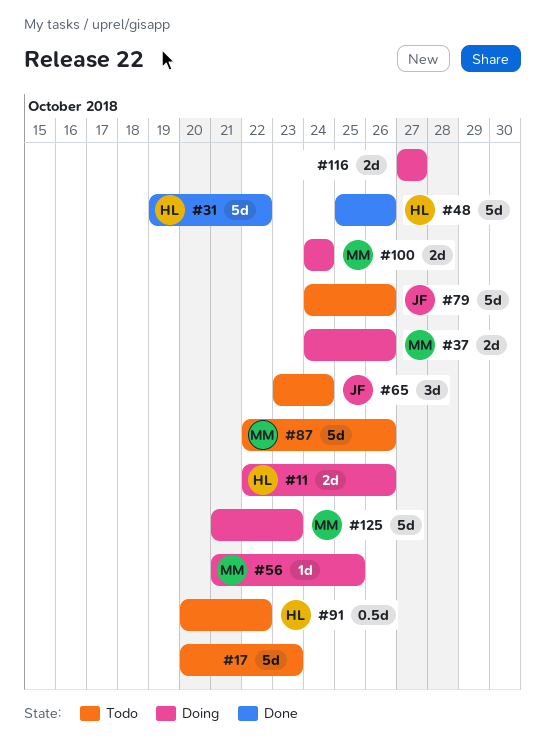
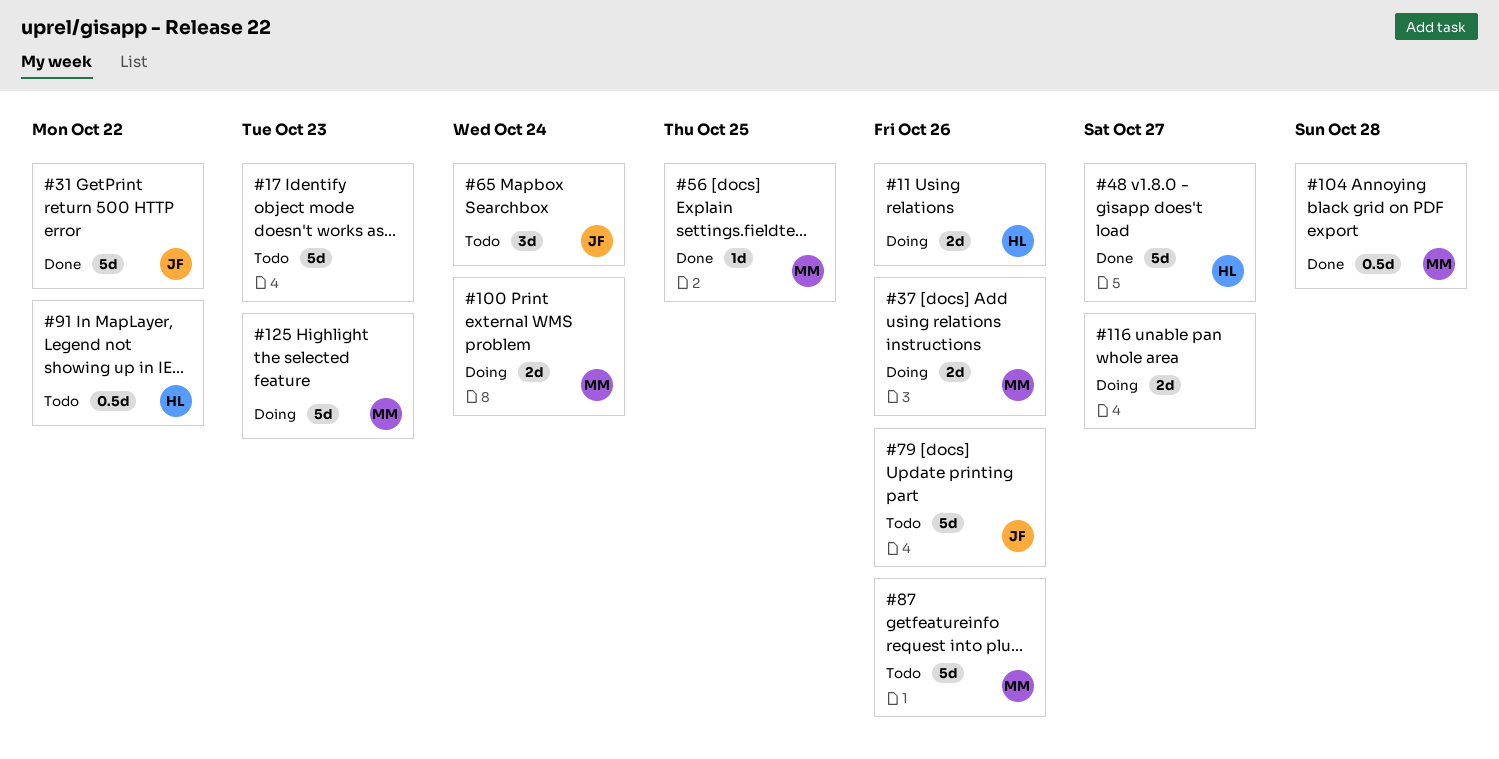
#31, owner: HL -> JF
#48, due: Oct 26 -> Oct 27
#56, status: Doing -> Done
#104: none -> present

